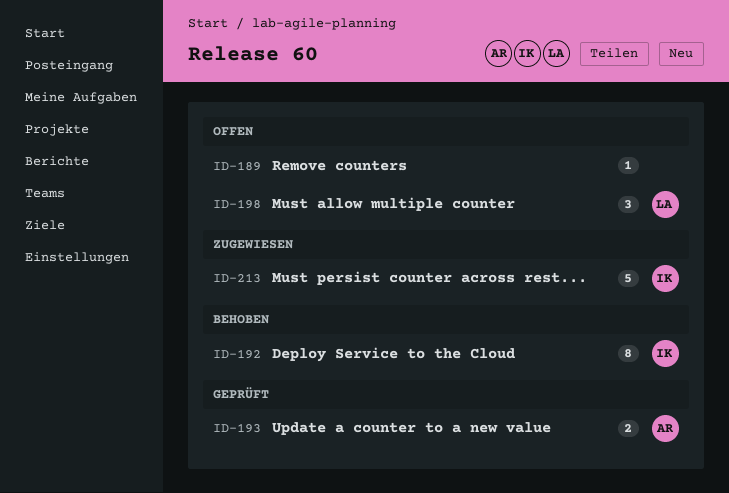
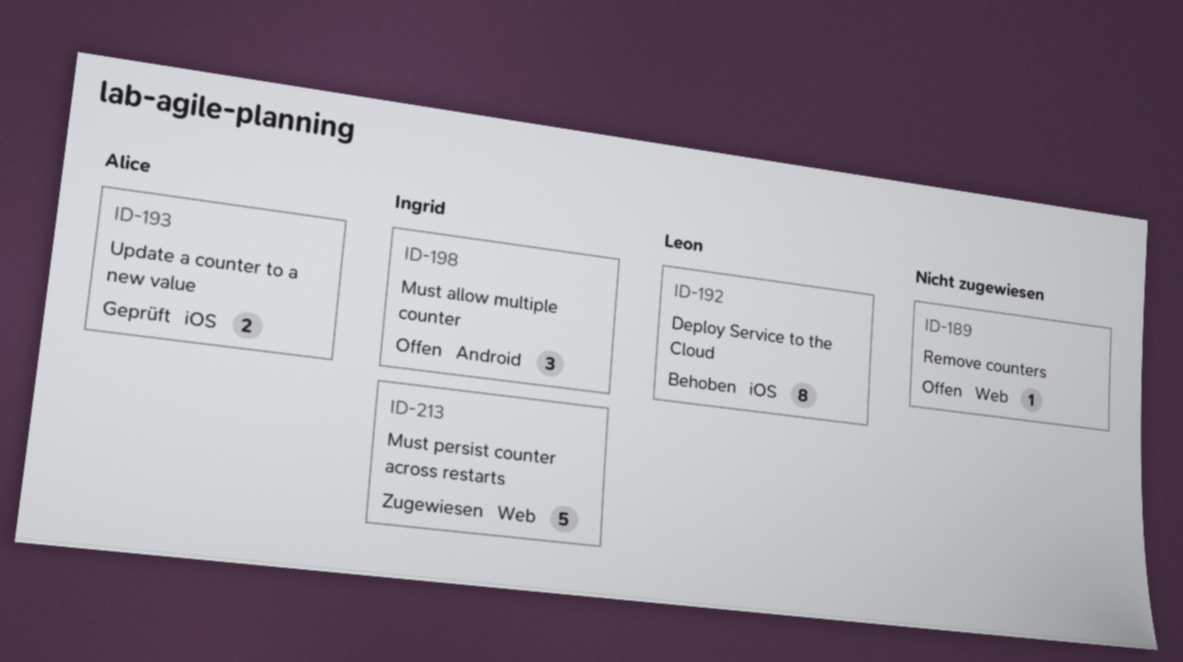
ID-192, owner: Ingrid -> Leon
ID-198, owner: Leon -> Ingrid

